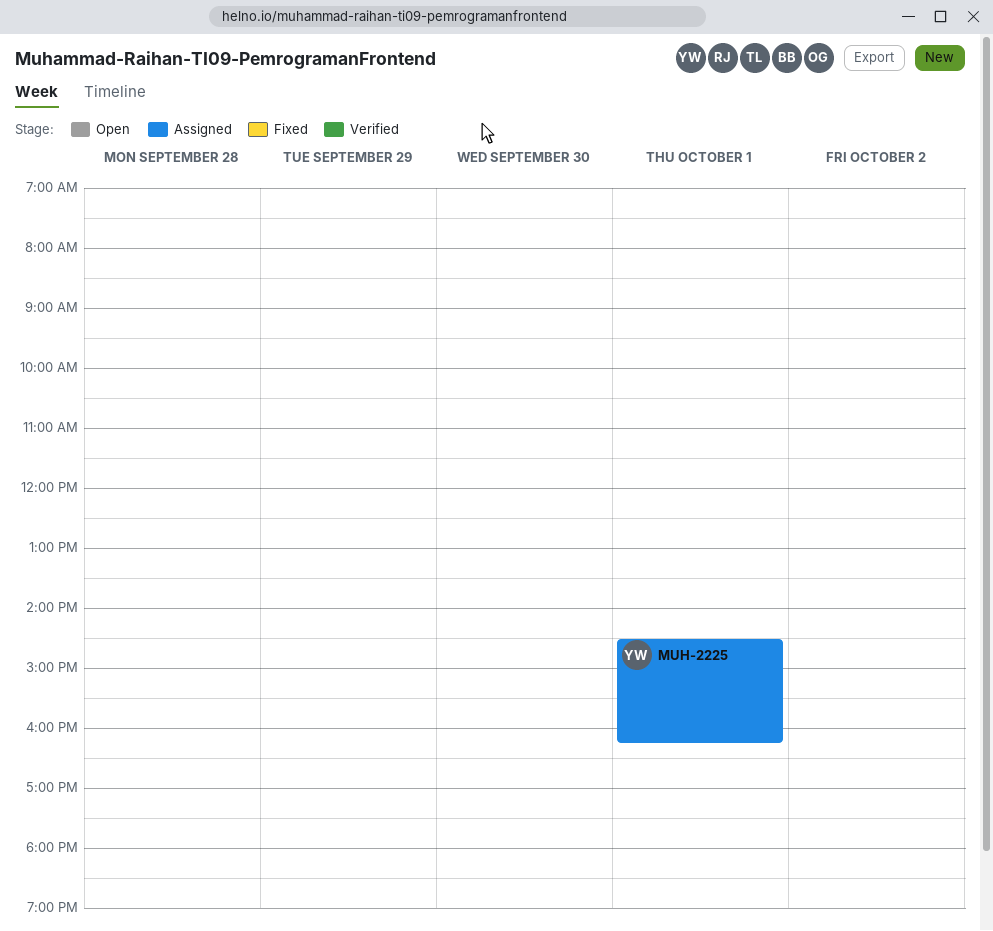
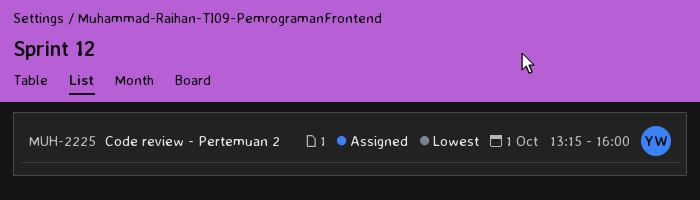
MUH-2225, begins: 14:30 -> 13:15
MUH-2225, ends: 16:15 -> 16:00

